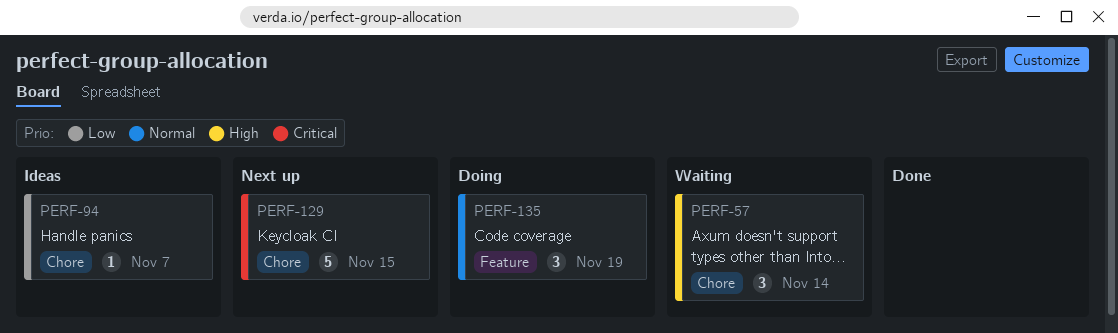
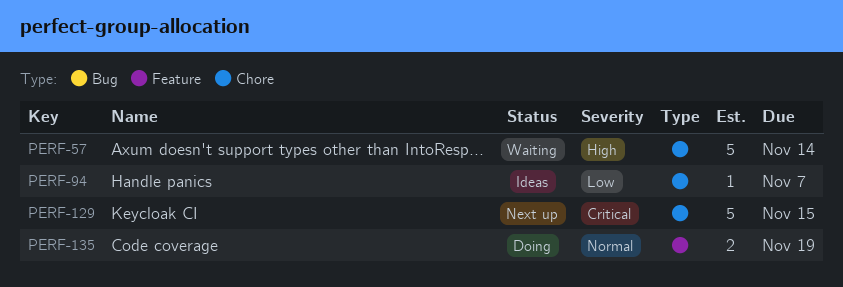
PERF-57, estimate: 3 -> 5
PERF-135, estimate: 3 -> 2

